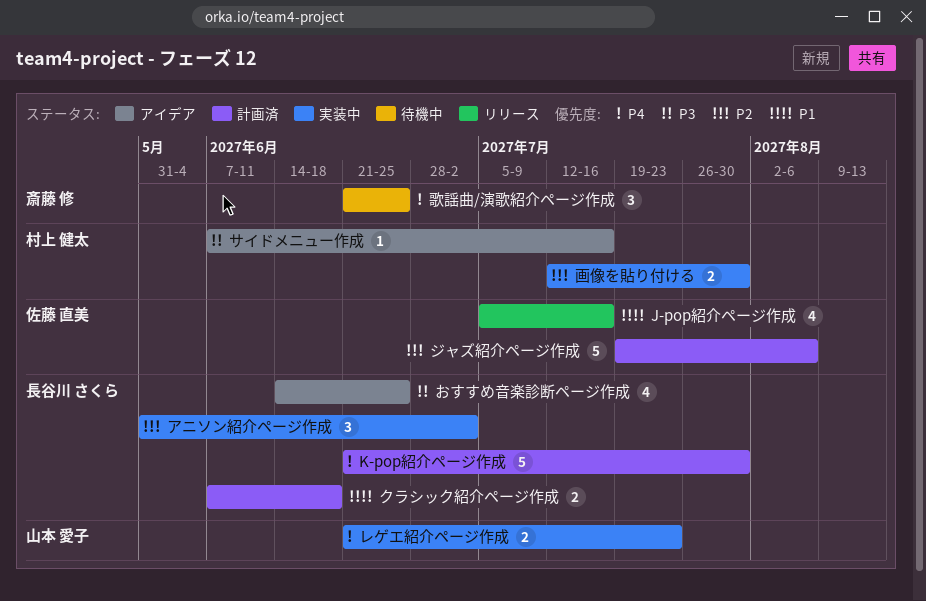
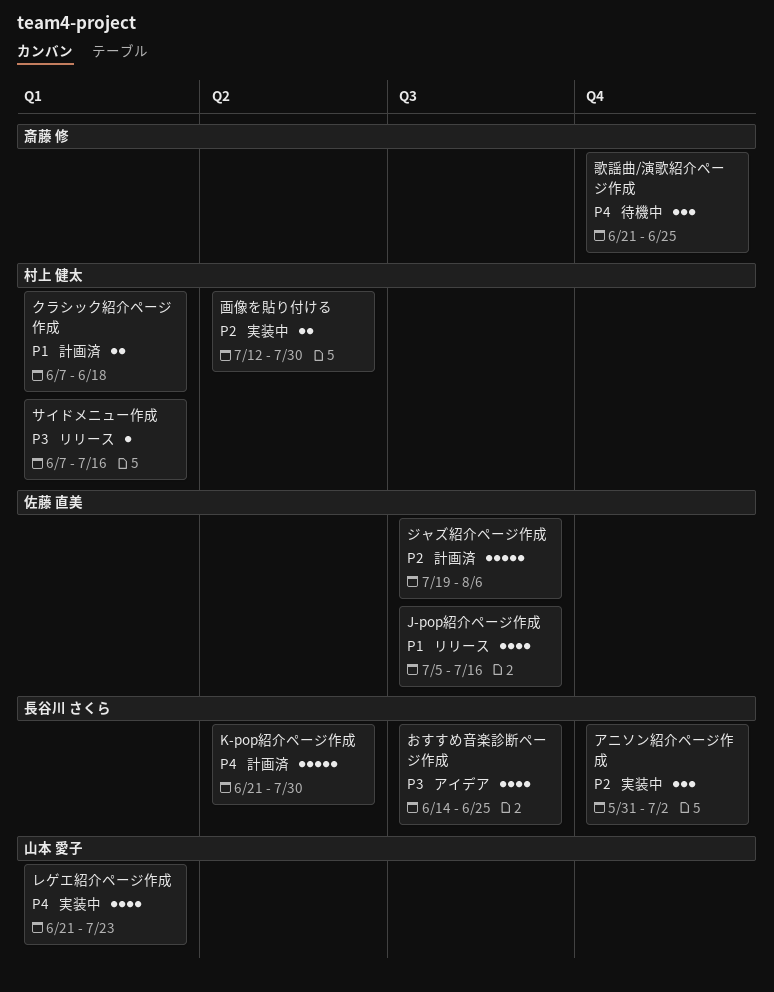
クラシック紹介ページ作成, owner: 長谷川 さくら -> 村上 健太
サイドメニュー作成, status: アイデア -> リリース
レゲエ紹介ページ作成, estimate: 2 -> 4

